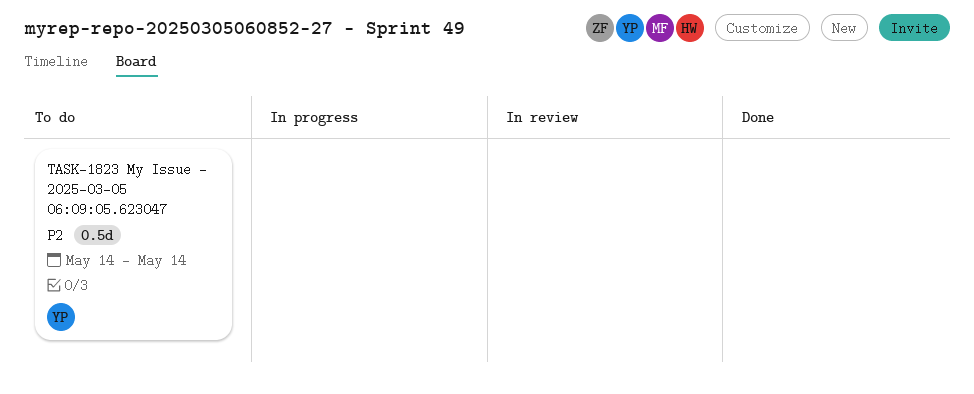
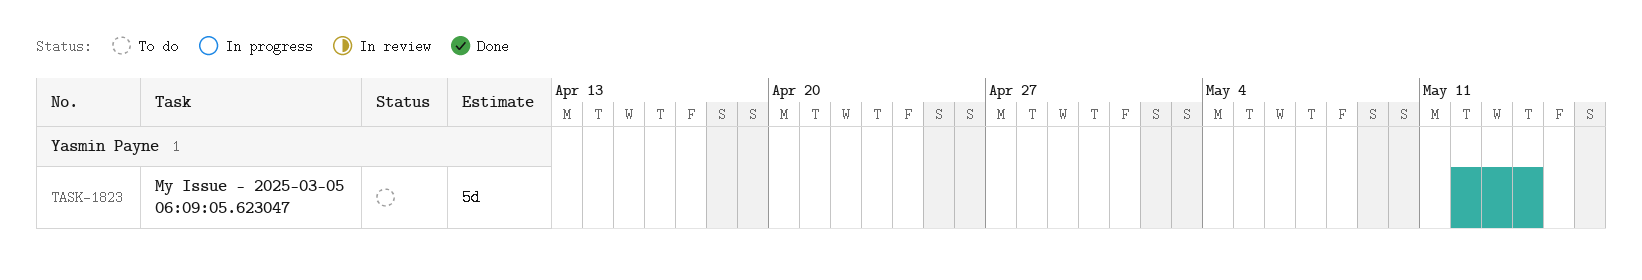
TASK-1823, estimate: 0.5d -> 5d
TASK-1823, start: May 14 -> May 12

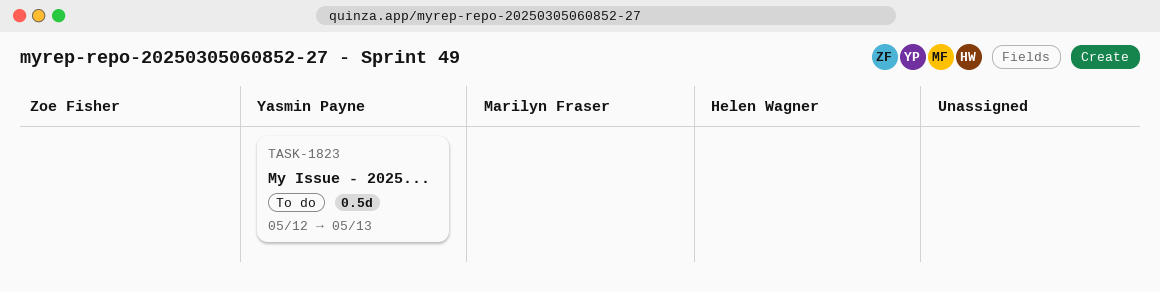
TASK-1823, estimate: 5d -> 0.5d
TASK-1823, due: May 14 -> May 13

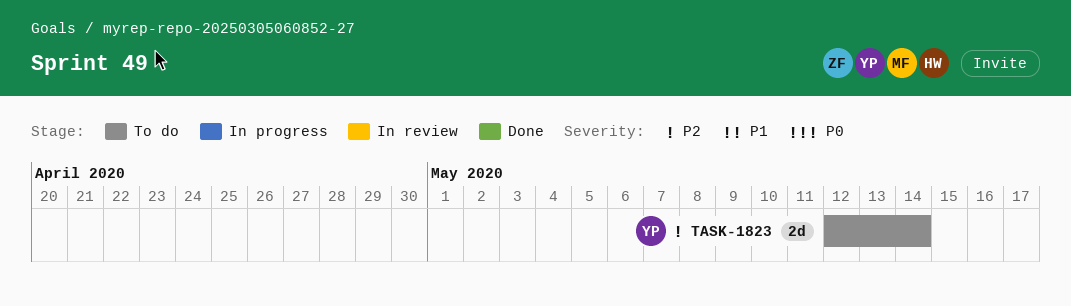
TASK-1823, estimate: 0.5d -> 2d
TASK-1823, due: May 13 -> May 14

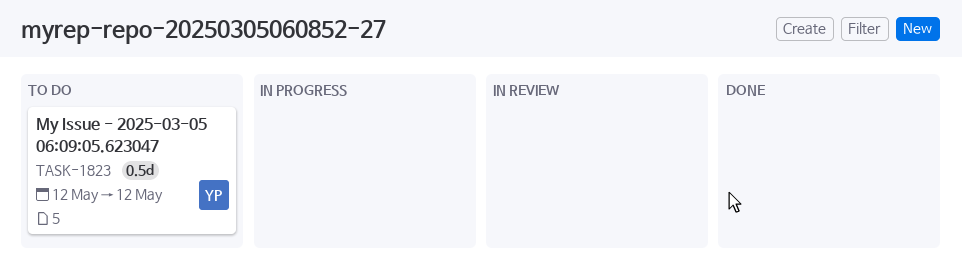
TASK-1823, estimate: 2d -> 0.5d
TASK-1823, due: May 14 -> May 12

